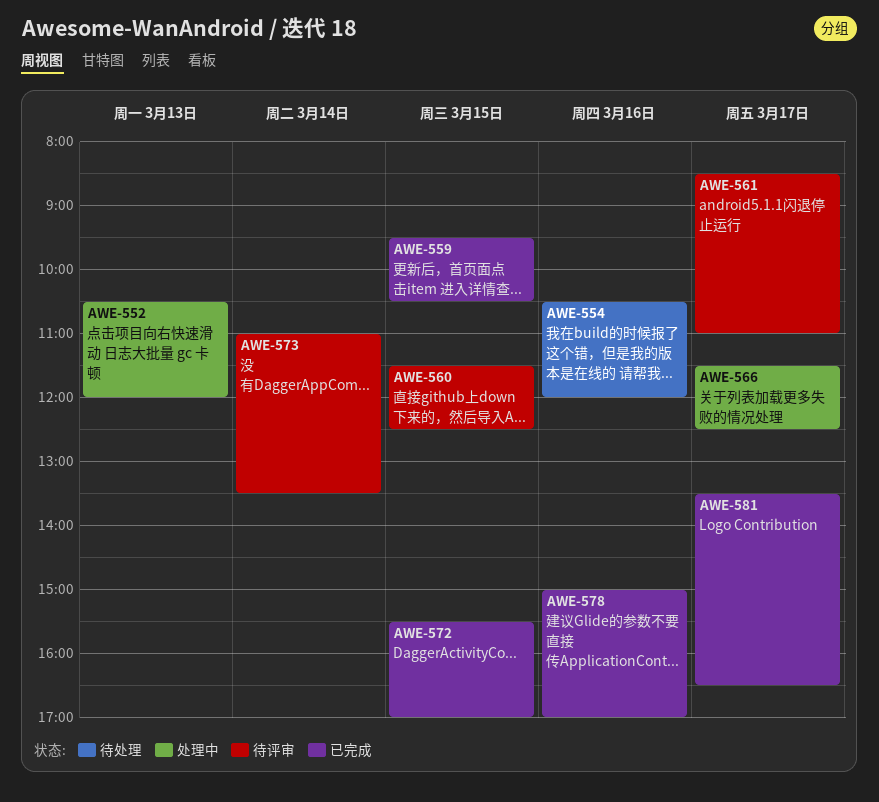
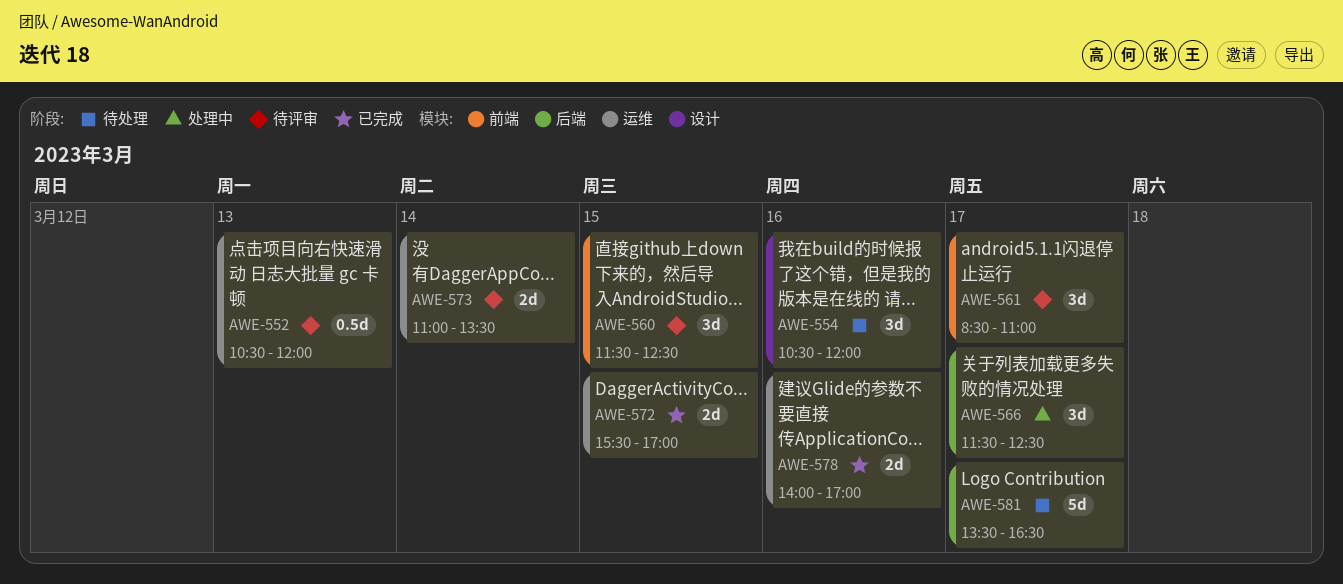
AWE-552, status: 处理中 -> 待评审
AWE-559: present -> none
AWE-578, begins: 15:00 -> 14:00
AWE-581, status: 已完成 -> 待处理

